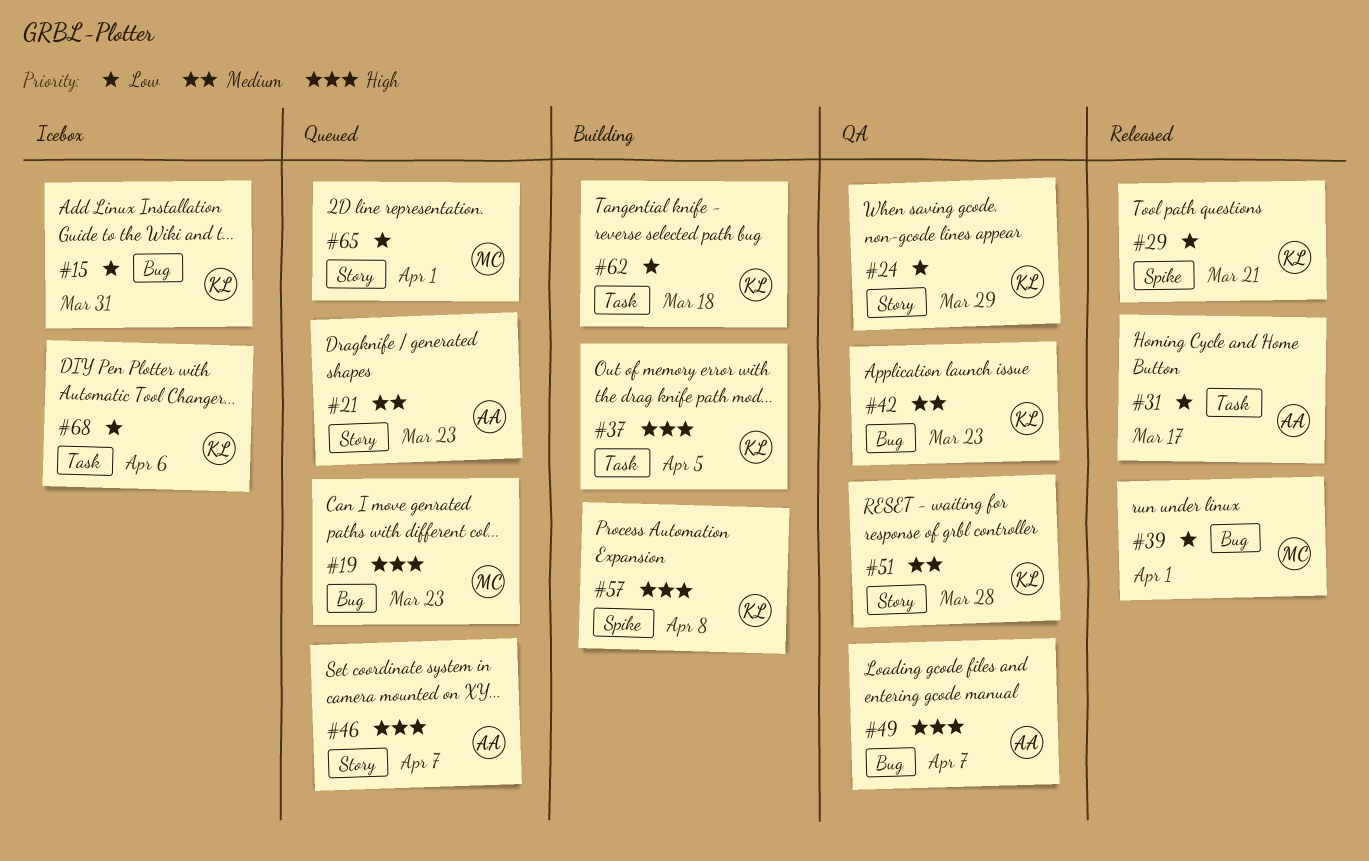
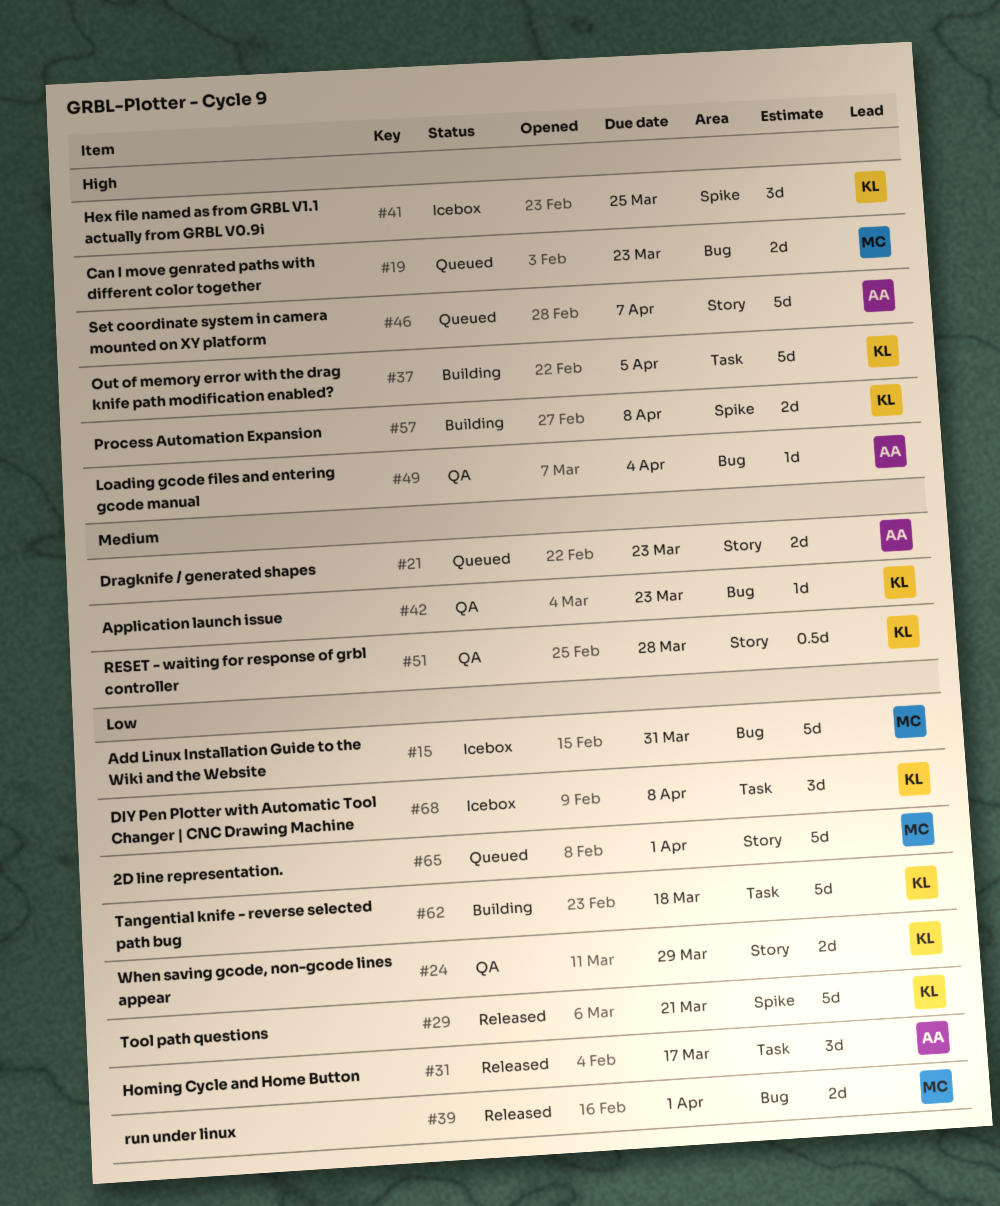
#15, owner: KL -> MC
#41: none -> present
#49, due: Apr 7 -> Apr 4
#68, due: Apr 6 -> Apr 8

